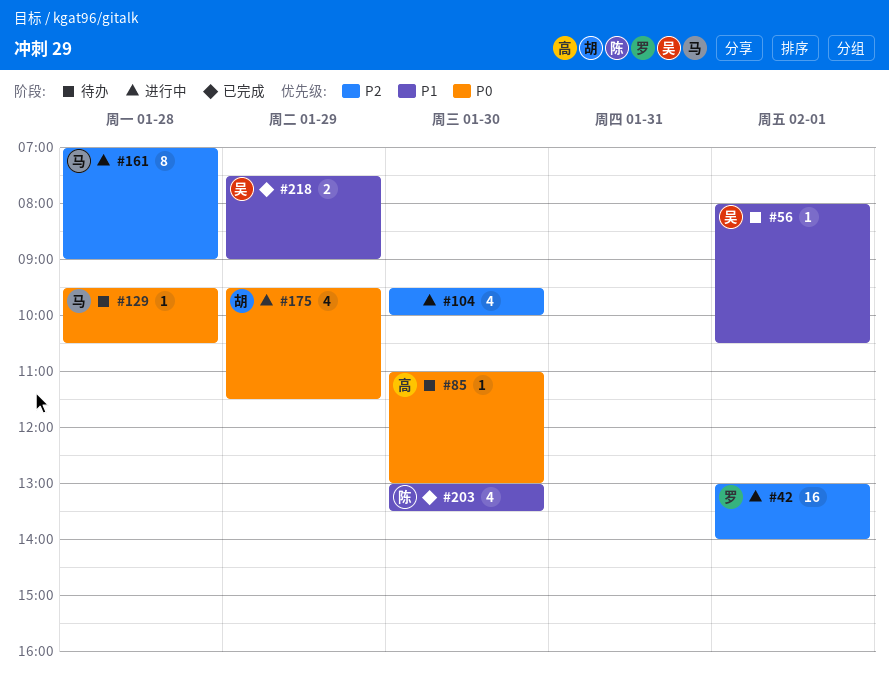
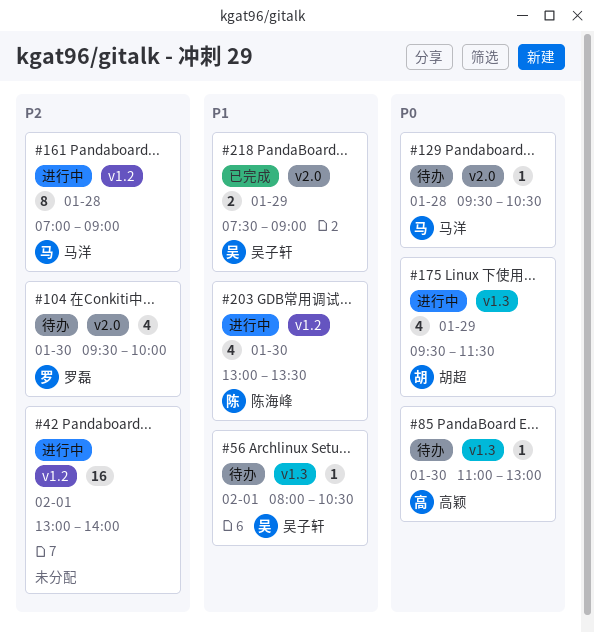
#42, owner: 罗磊 -> none
#104, status: 进行中 -> 待办
#104, owner: none -> 罗磊
#203, status: 已完成 -> 进行中

